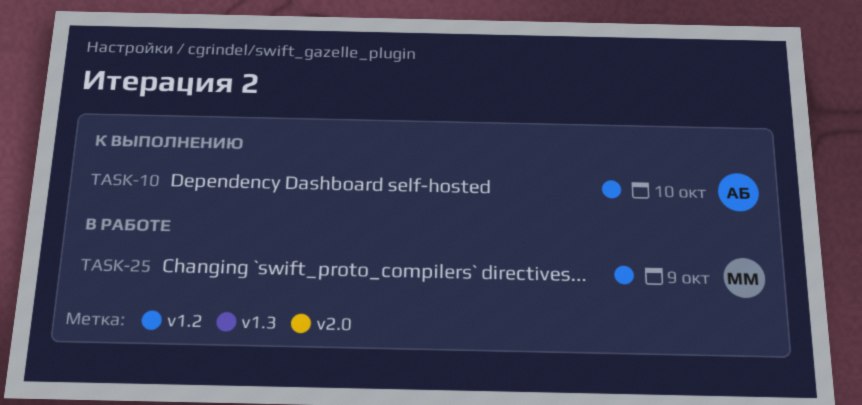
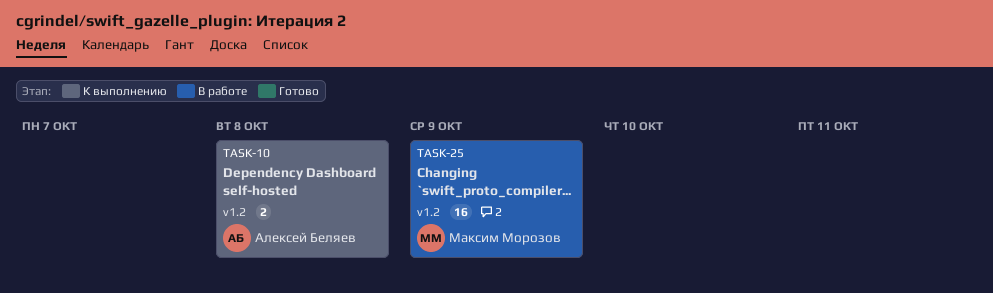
TASK-10, due: Oct 10 -> Oct 8

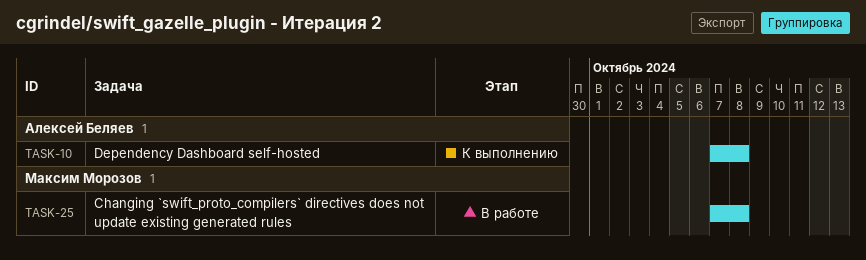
TASK-25, due: Oct 9 -> Oct 8

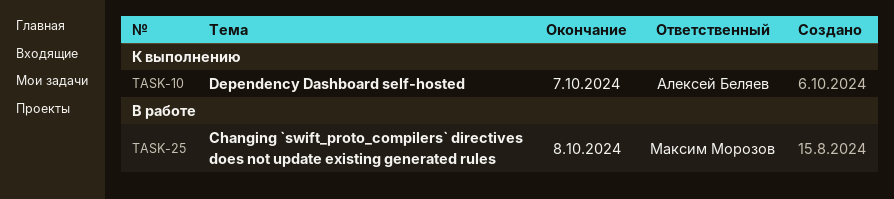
TASK-10, due: Oct 8 -> Oct 7

